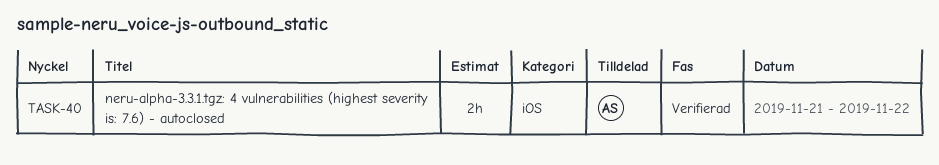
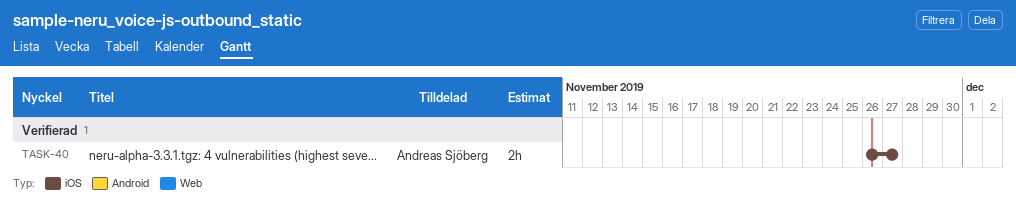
TASK-40, start: Nov 21 -> Nov 26
TASK-40, due: Nov 22 -> Nov 27

